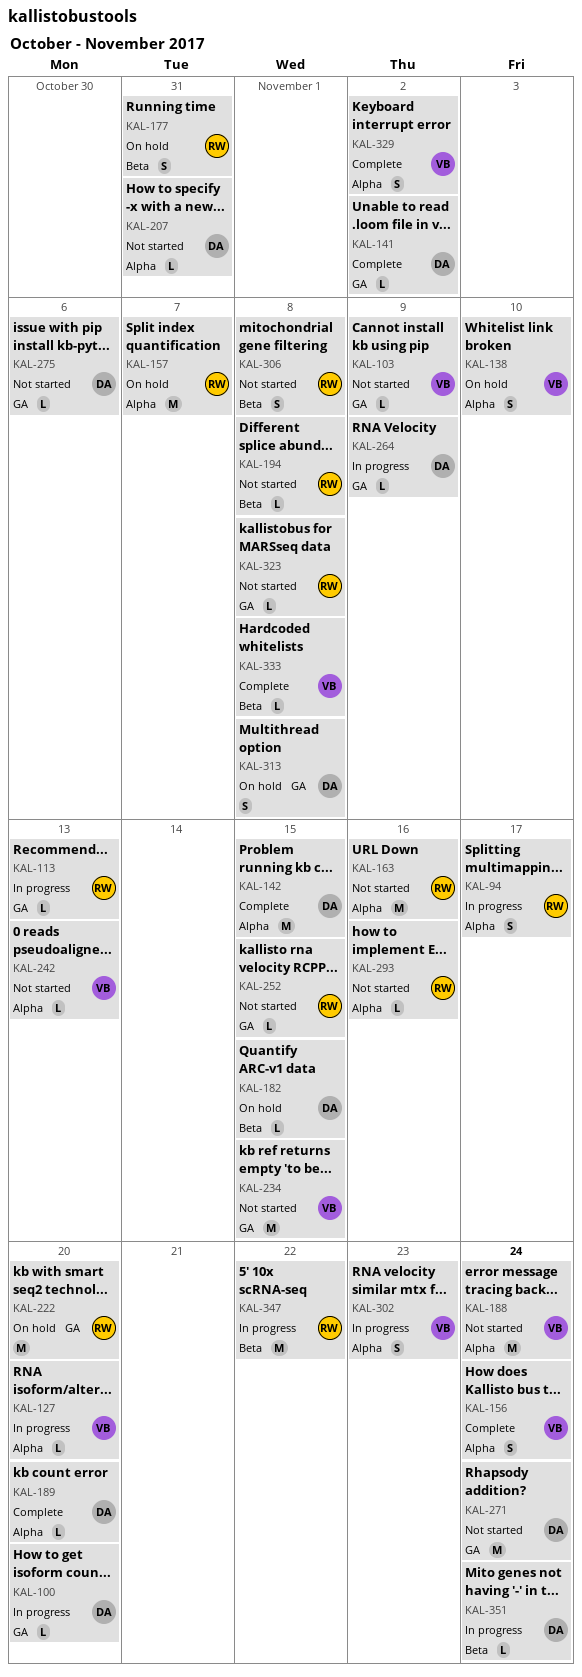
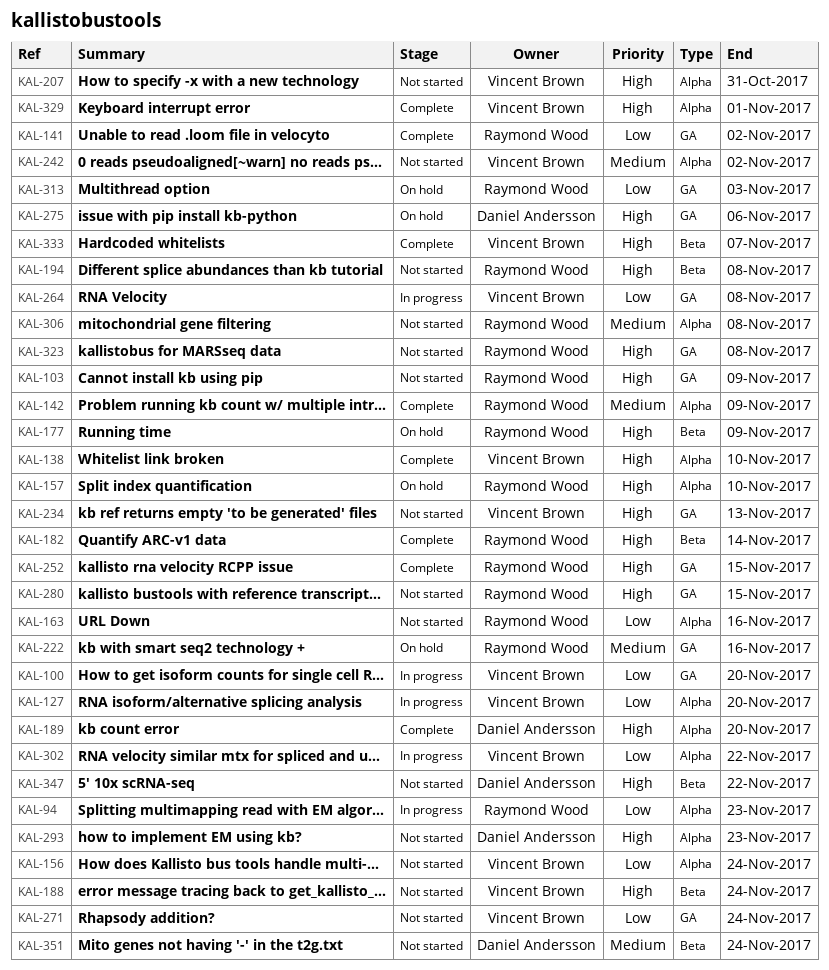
KAL-94, due: Nov 17 -> Nov 23
KAL-100, owner: Daniel Andersson -> Vincent Brown
KAL-103, owner: Vincent Brown -> Raymond Wood
KAL-113: present -> none
KAL-138, status: On hold -> Complete
KAL-141, owner: Daniel Andersson -> Raymond Wood
KAL-142, owner: Daniel Andersson -> Raymond Wood
KAL-142, due: Nov 15 -> Nov 9
KAL-156, status: Complete -> Not started
KAL-157, due: Nov 7 -> Nov 10
KAL-177, due: Oct 31 -> Nov 9
KAL-182, status: On hold -> Complete
KAL-182, owner: Daniel Andersson -> Raymond Wood
KAL-182, due: Nov 15 -> Nov 14
KAL-188, label: Alpha -> Beta
KAL-207, owner: Daniel Andersson -> Vincent Brown
KAL-222, due: Nov 20 -> Nov 16
KAL-234, due: Nov 15 -> Nov 13
KAL-242, due: Nov 13 -> Nov 2
KAL-252, status: Not started -> Complete
KAL-264, owner: Daniel Andersson -> Vincent Brown
KAL-264, due: Nov 9 -> Nov 8
KAL-271, owner: Daniel Andersson -> Vincent Brown
KAL-275, status: Not started -> On hold
KAL-280: none -> present
KAL-293, owner: Raymond Wood -> Daniel Andersson
KAL-293, due: Nov 16 -> Nov 23
KAL-302, due: Nov 23 -> Nov 22
KAL-306, label: Beta -> Alpha
KAL-313, owner: Daniel Andersson -> Raymond Wood
KAL-313, due: Nov 8 -> Nov 3
KAL-329, due: Nov 2 -> Nov 1
KAL-333, due: Nov 8 -> Nov 7
KAL-347, status: In progress -> Not started
KAL-347, owner: Raymond Wood -> Daniel Andersson
KAL-351, status: In progress -> Not started

